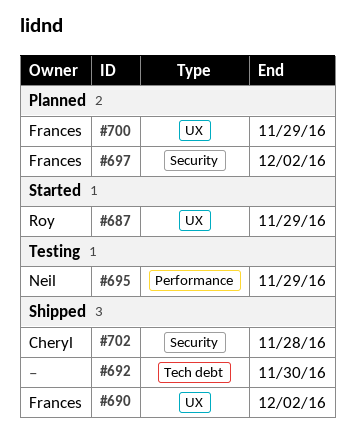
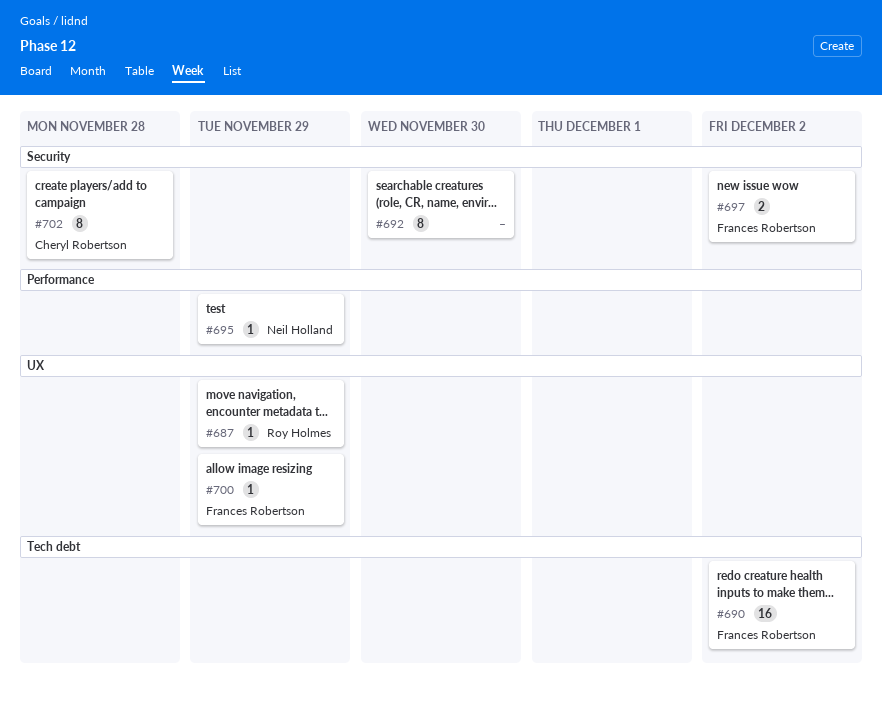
#690, label: UX -> Tech debt
#692, label: Tech debt -> Security

